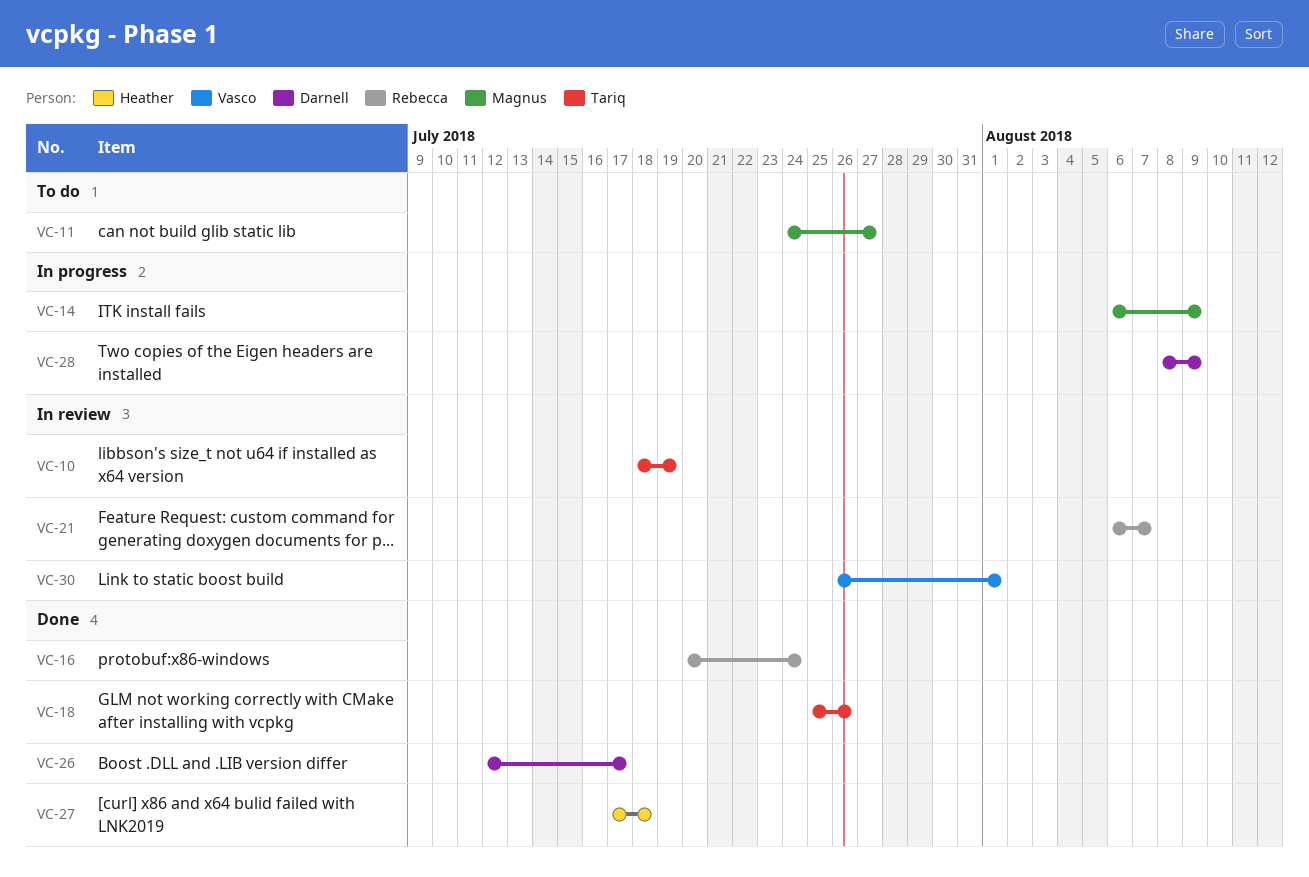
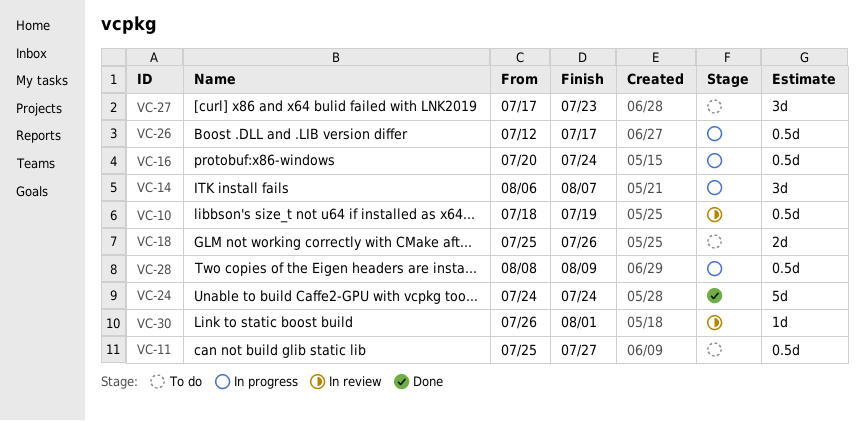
VC-11, start: Jul 24 -> Jul 25
VC-14, due: Aug 9 -> Aug 7
VC-16, status: Done -> In progress
VC-18, status: Done -> To do
VC-21: present -> none
VC-24: none -> present
VC-26, status: Done -> In progress
VC-27, status: Done -> To do
VC-27, due: Jul 18 -> Jul 23

